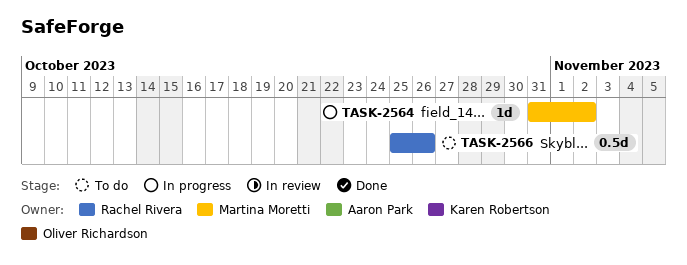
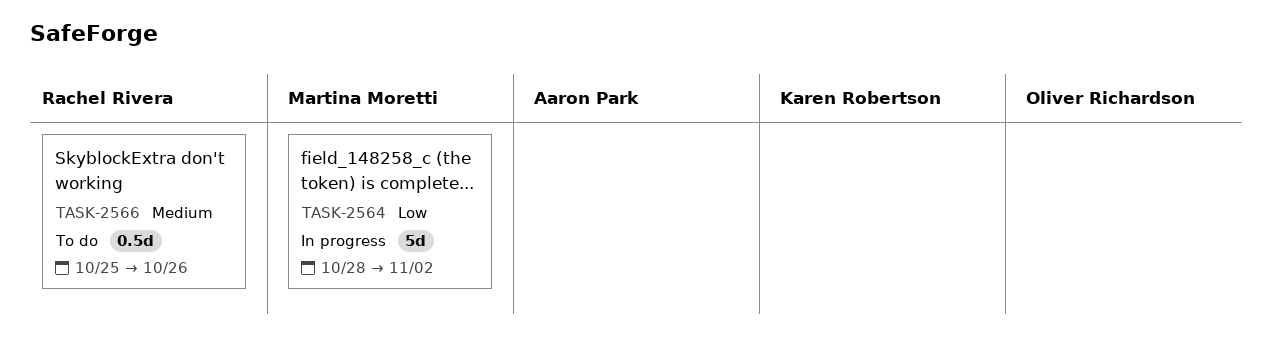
TASK-2564, estimate: 1d -> 5d
TASK-2564, start: Oct 31 -> Oct 28

